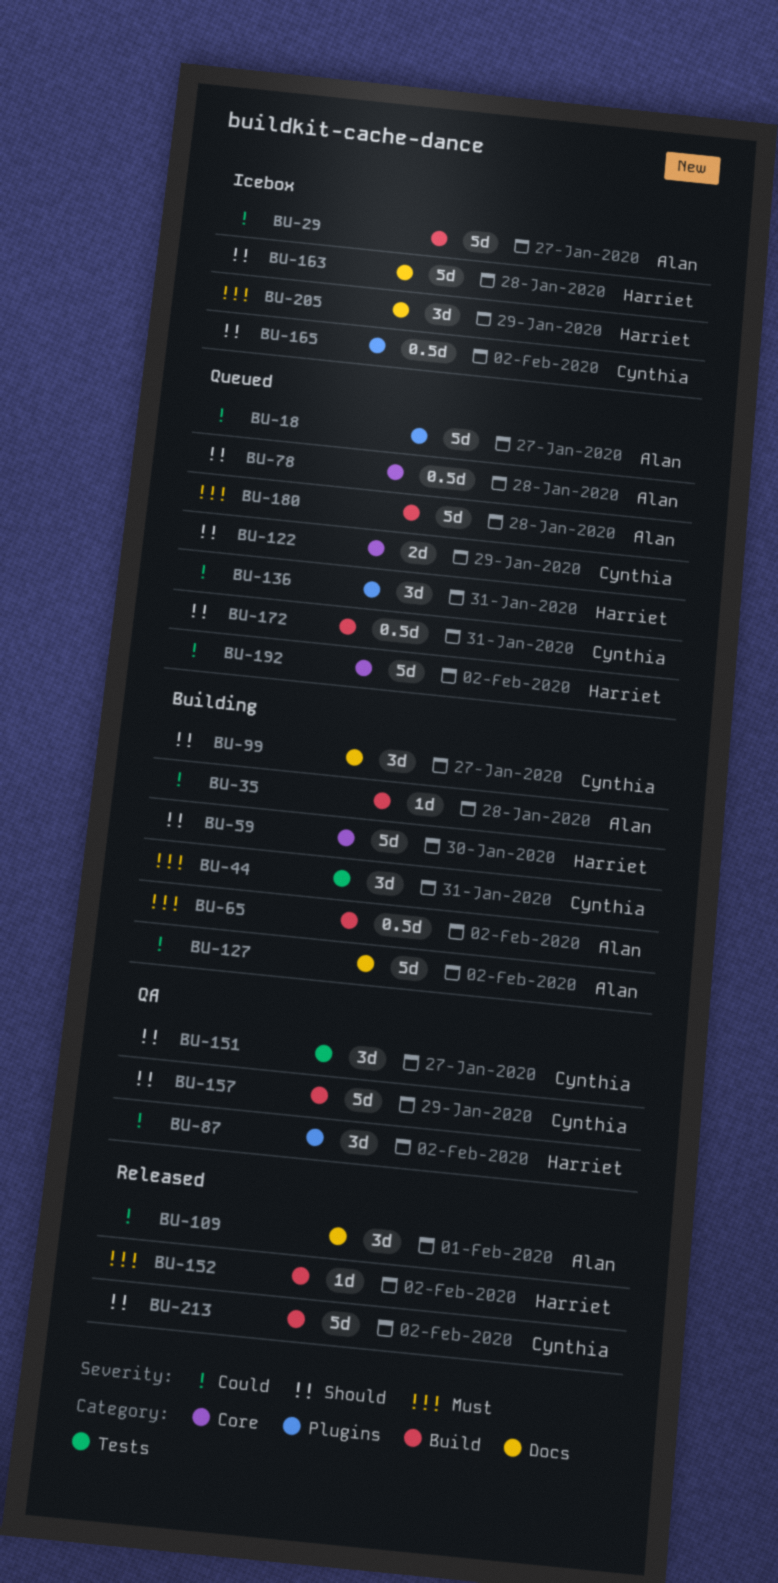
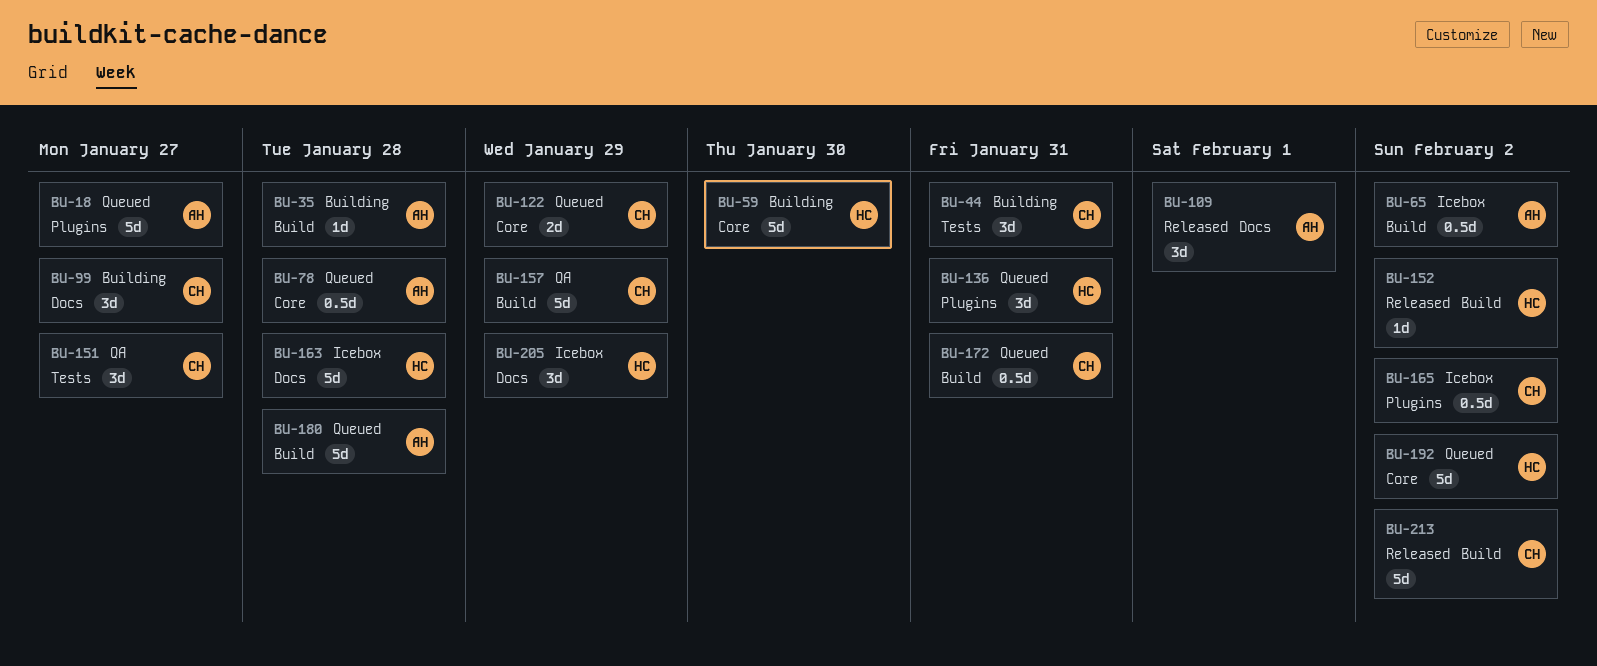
BU-29: present -> none
BU-65, status: Building -> Icebox
BU-87: present -> none
BU-127: present -> none

